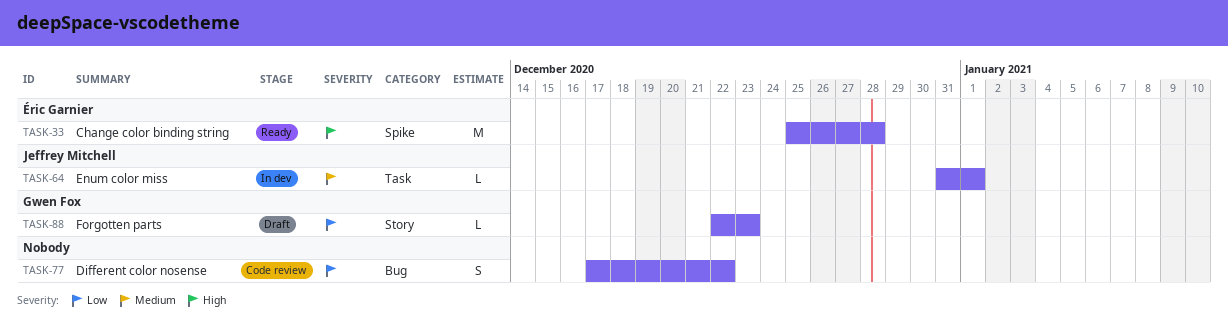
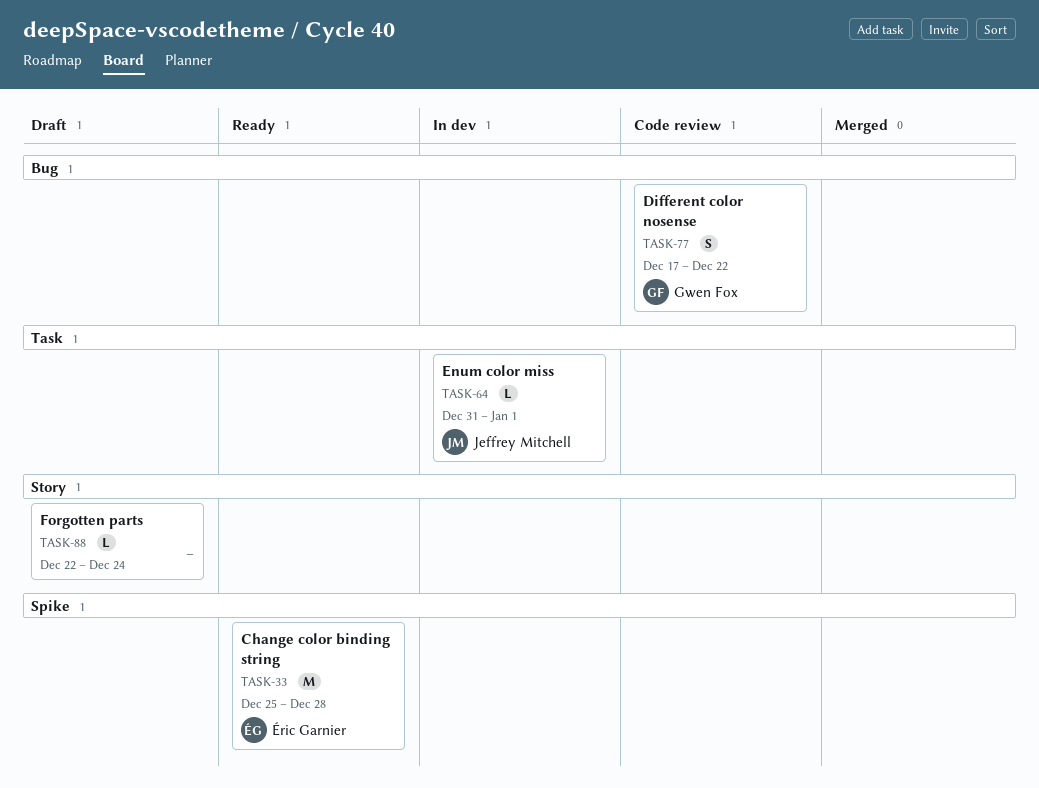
TASK-77, owner: none -> Gwen Fox
TASK-88, owner: Gwen Fox -> none
TASK-88, due: Dec 23 -> Dec 24

